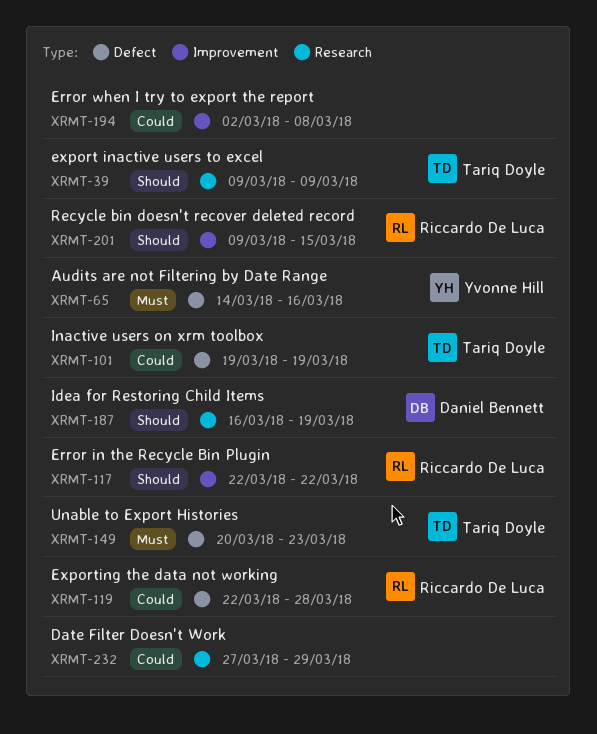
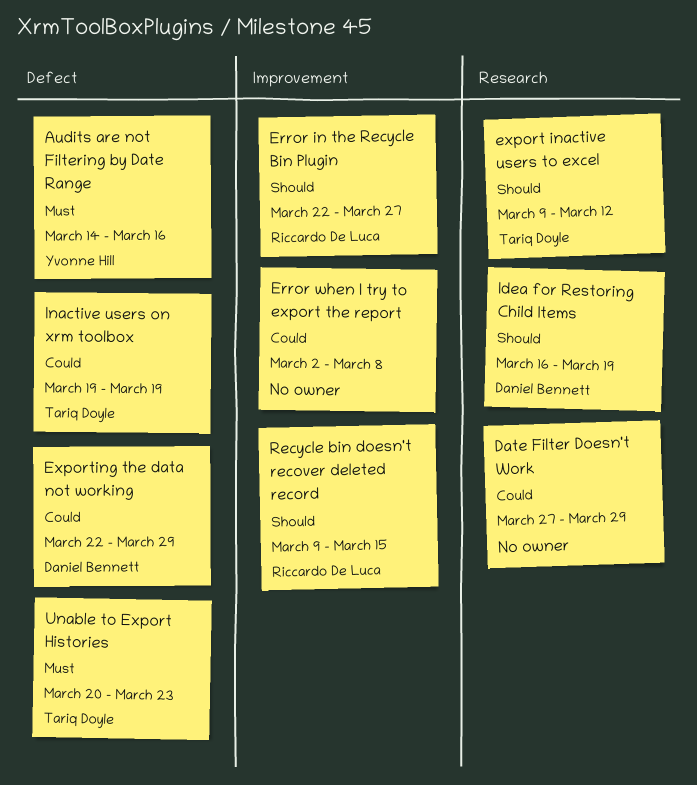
Error in the Recycle Bin Plugin, due: Mar 22 -> Mar 27
export inactive users to excel, due: Mar 9 -> Mar 12
Exporting the data not working, owner: Riccardo De Luca -> Daniel Bennett
Exporting the data not working, due: Mar 28 -> Mar 29

